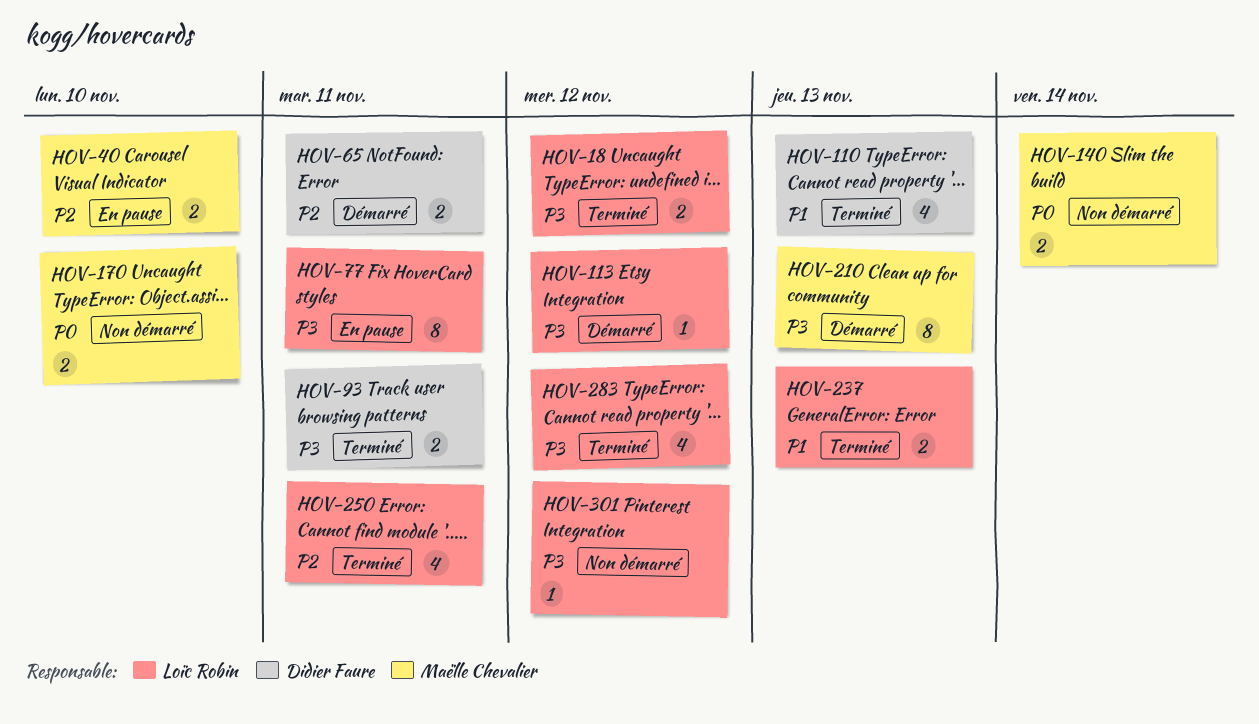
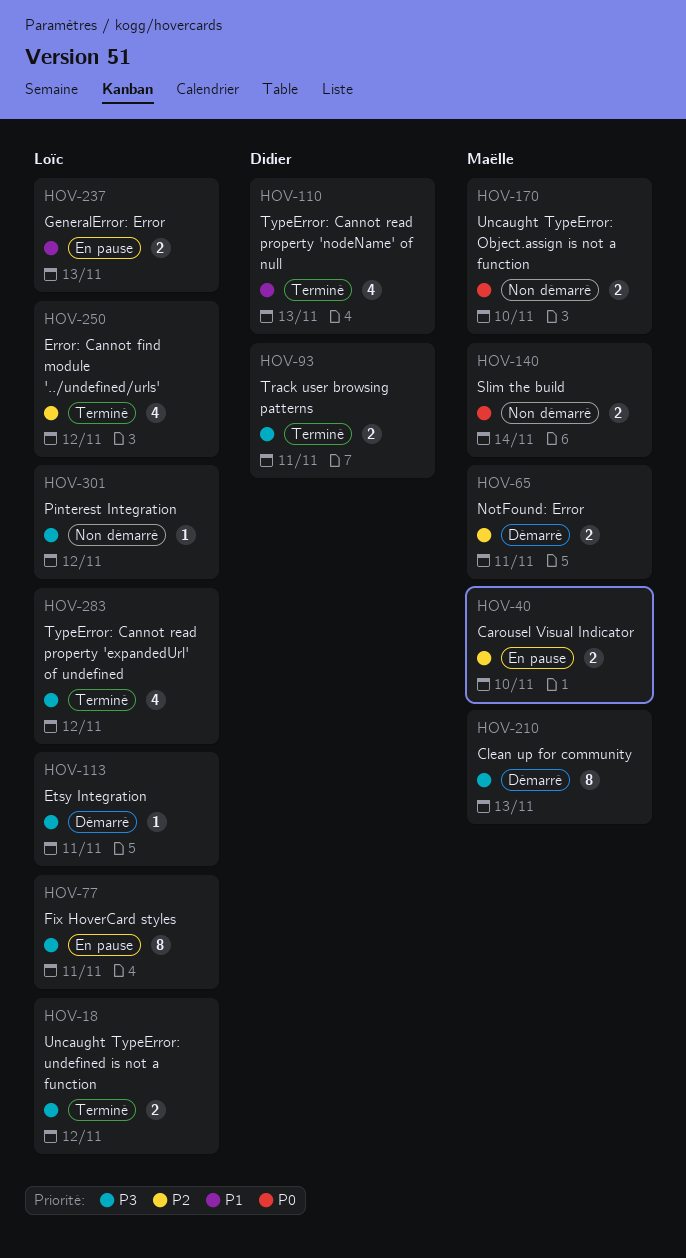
HOV-65, owner: Didier Faure -> Maëlle Chevalier
HOV-113, due: Nov 12 -> Nov 11
HOV-237, status: Terminé -> En pause
HOV-250, due: Nov 11 -> Nov 12

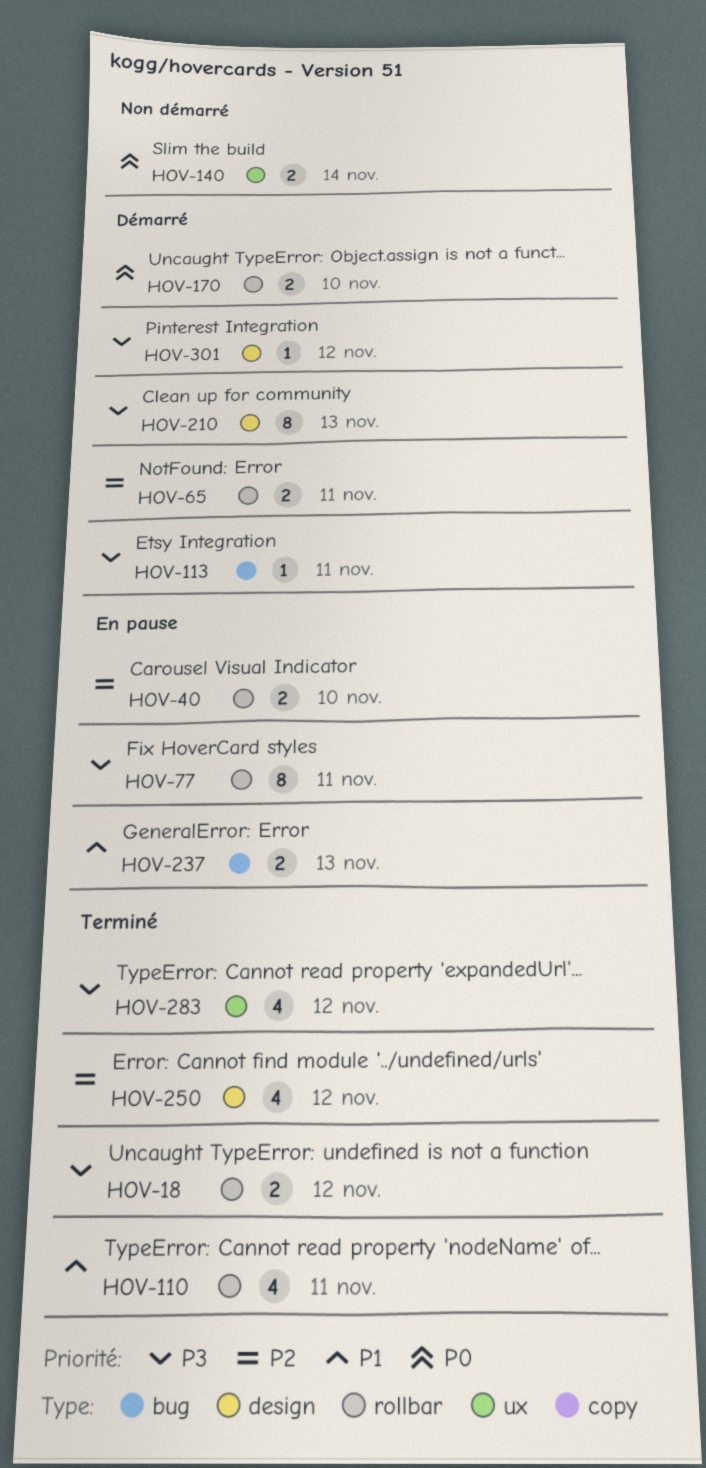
HOV-93: present -> none
HOV-110, due: Nov 13 -> Nov 11
HOV-170, status: Non démarré -> Démarré
HOV-301, status: Non démarré -> Démarré

